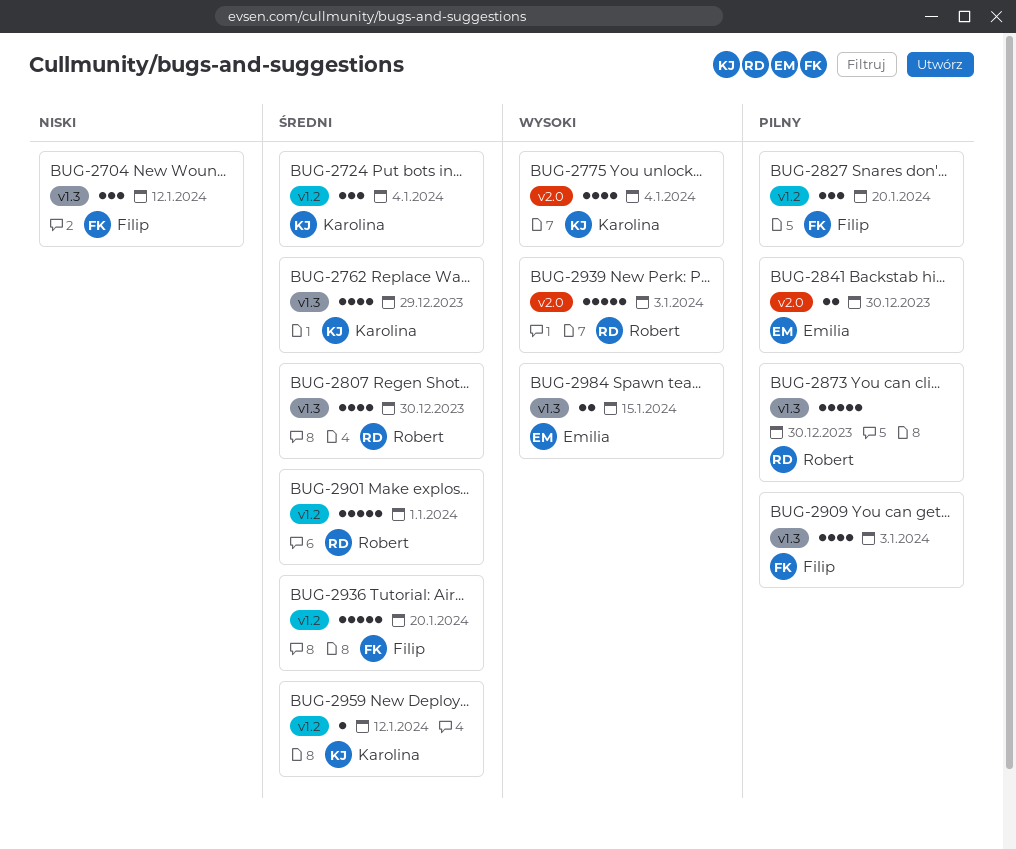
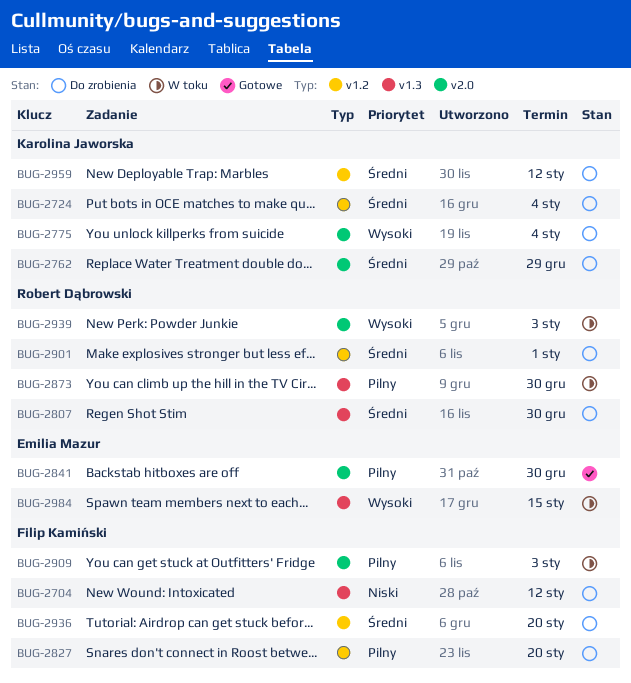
BUG-2762, label: v1.3 -> v2.0
BUG-2909, label: v1.3 -> v2.0

